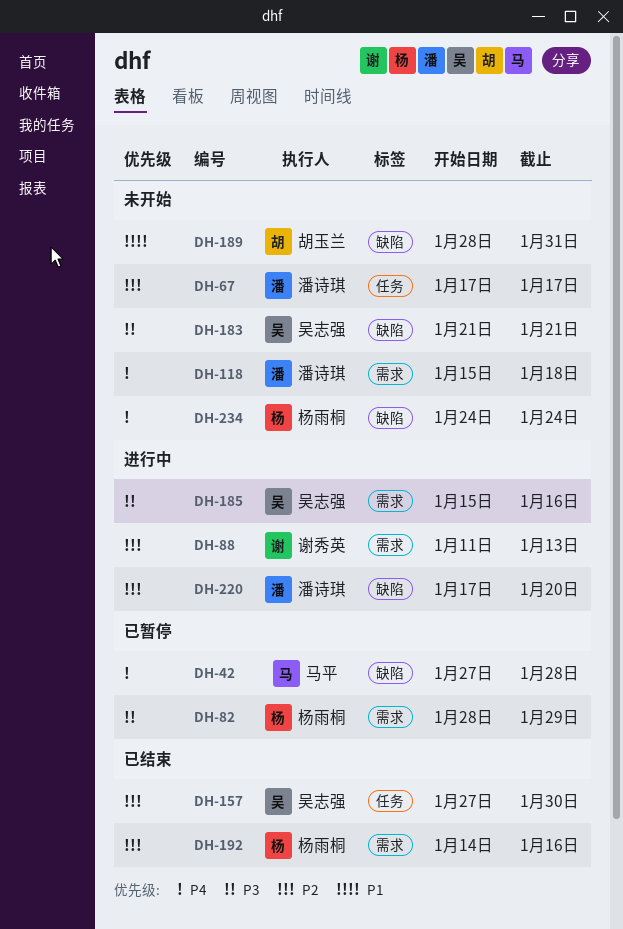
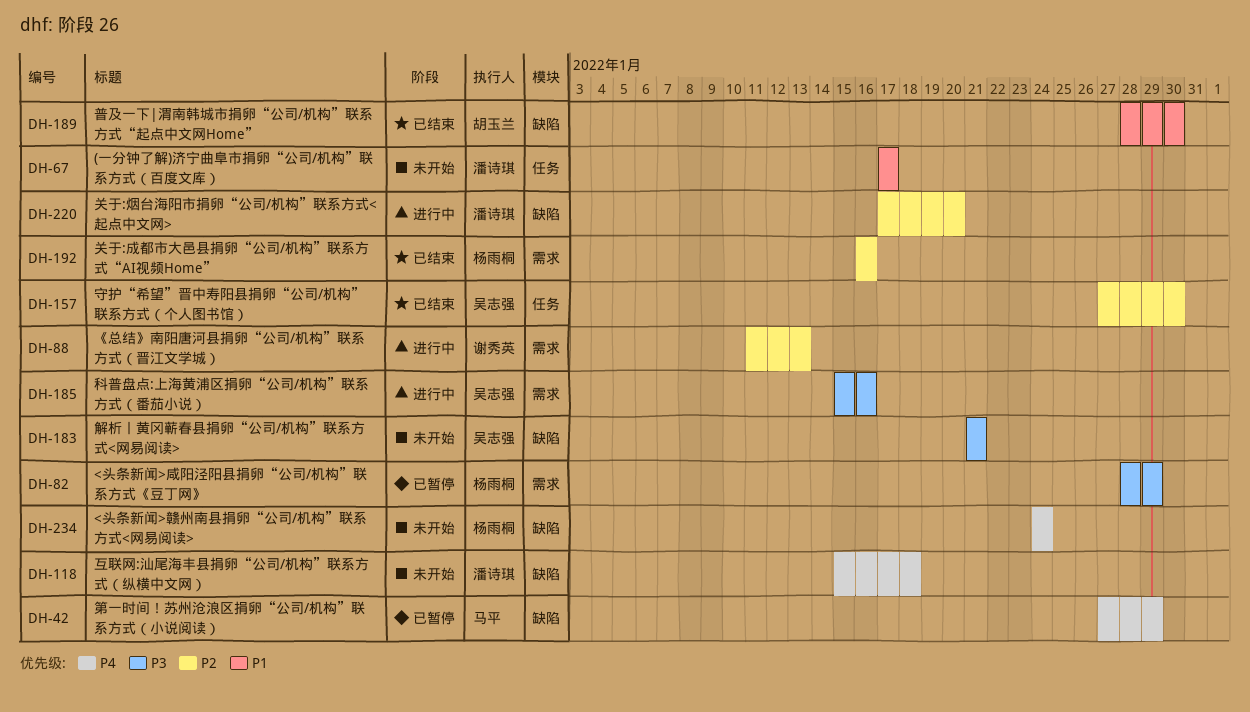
DH-42, due: Jan 28 -> Jan 29
DH-67, priority: P2 -> P1
DH-118, label: 需求 -> 缺陷
DH-189, status: 未开始 -> 已结束
DH-189, due: Jan 31 -> Jan 30
DH-192, start: Jan 14 -> Jan 16

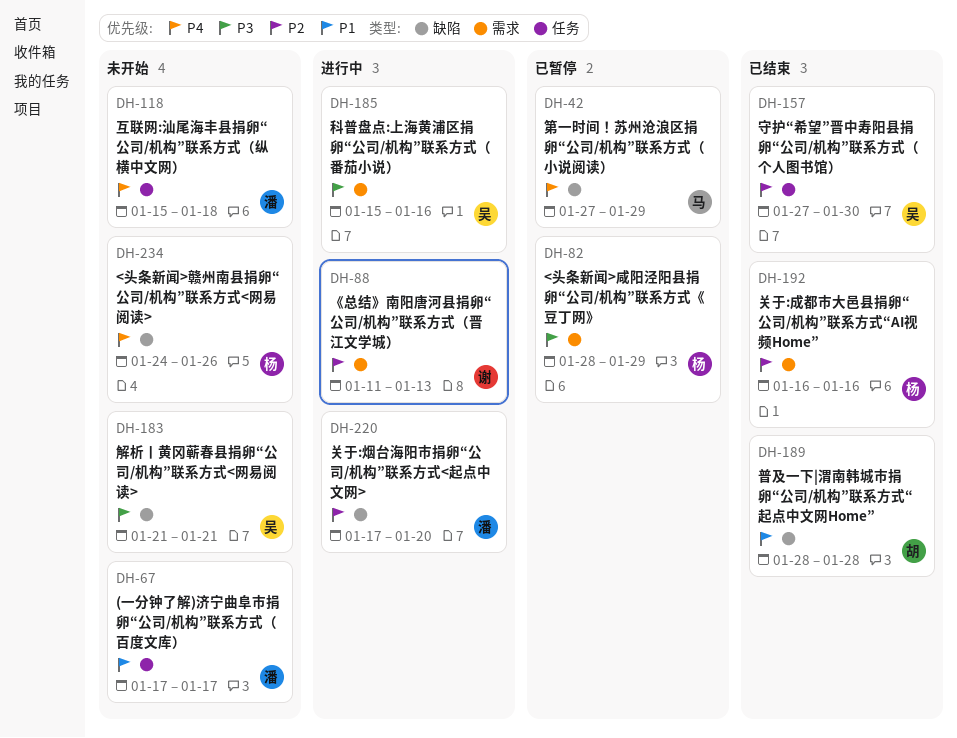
DH-118, label: 缺陷 -> 任务
DH-189, due: Jan 30 -> Jan 28
DH-234, due: Jan 24 -> Jan 26

